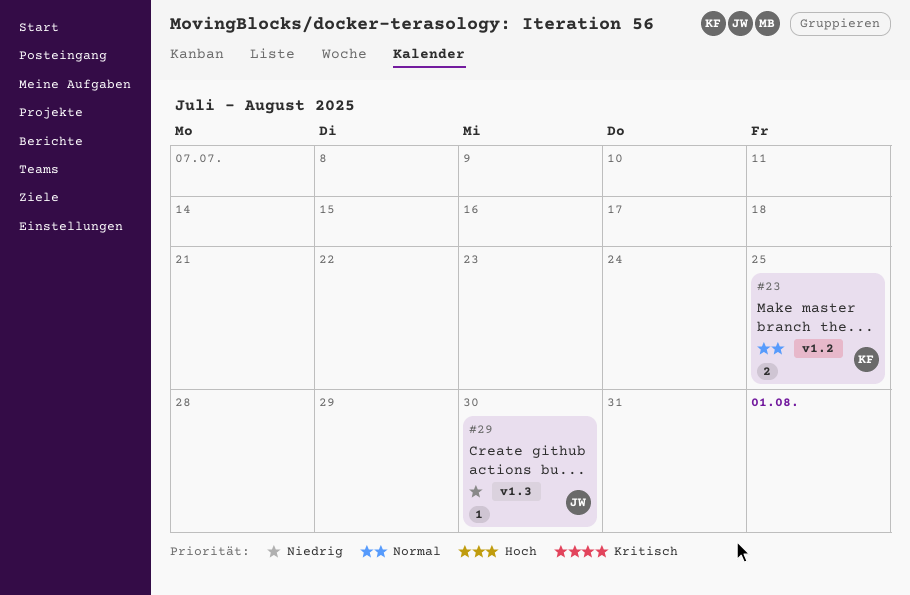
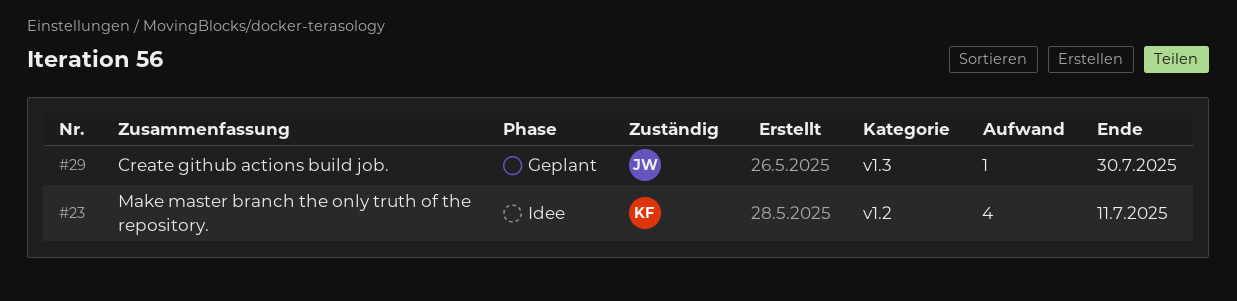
#23, estimate: 2 -> 4
#23, due: Jul 25 -> Jul 11

